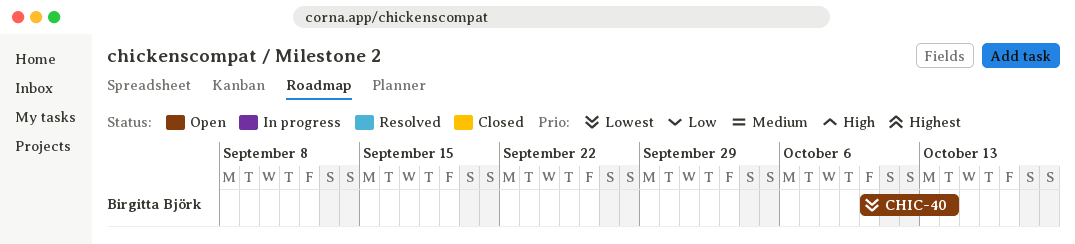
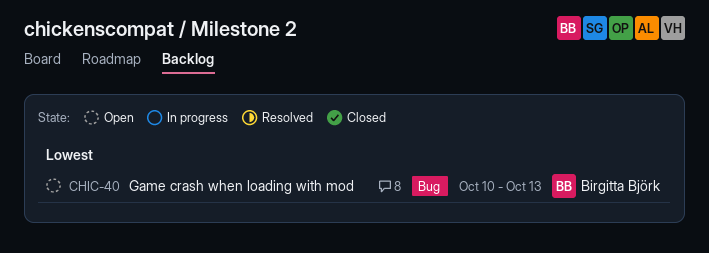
CHIC-40, due: Oct 14 -> Oct 13

